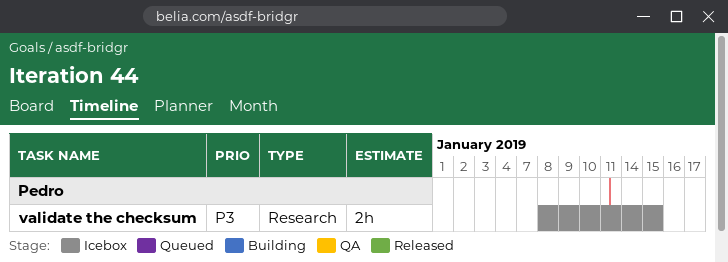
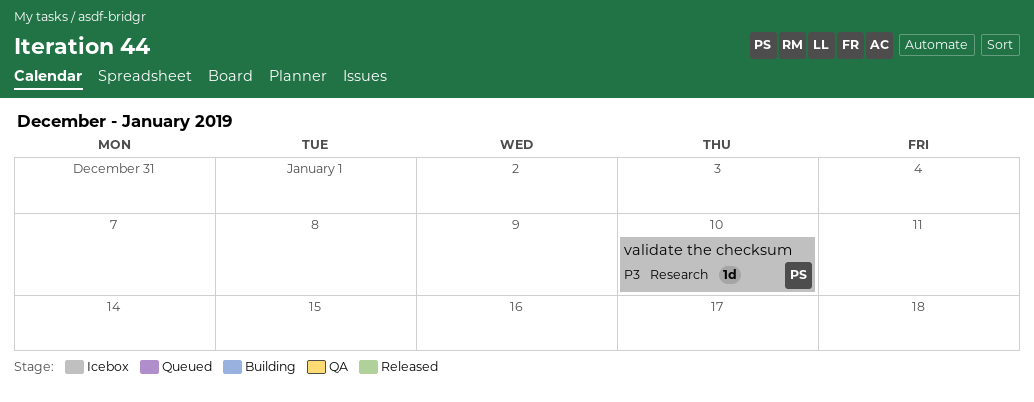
validate the checksum, estimate: 2h -> 1d
validate the checksum, due: Jan 15 -> Jan 10

